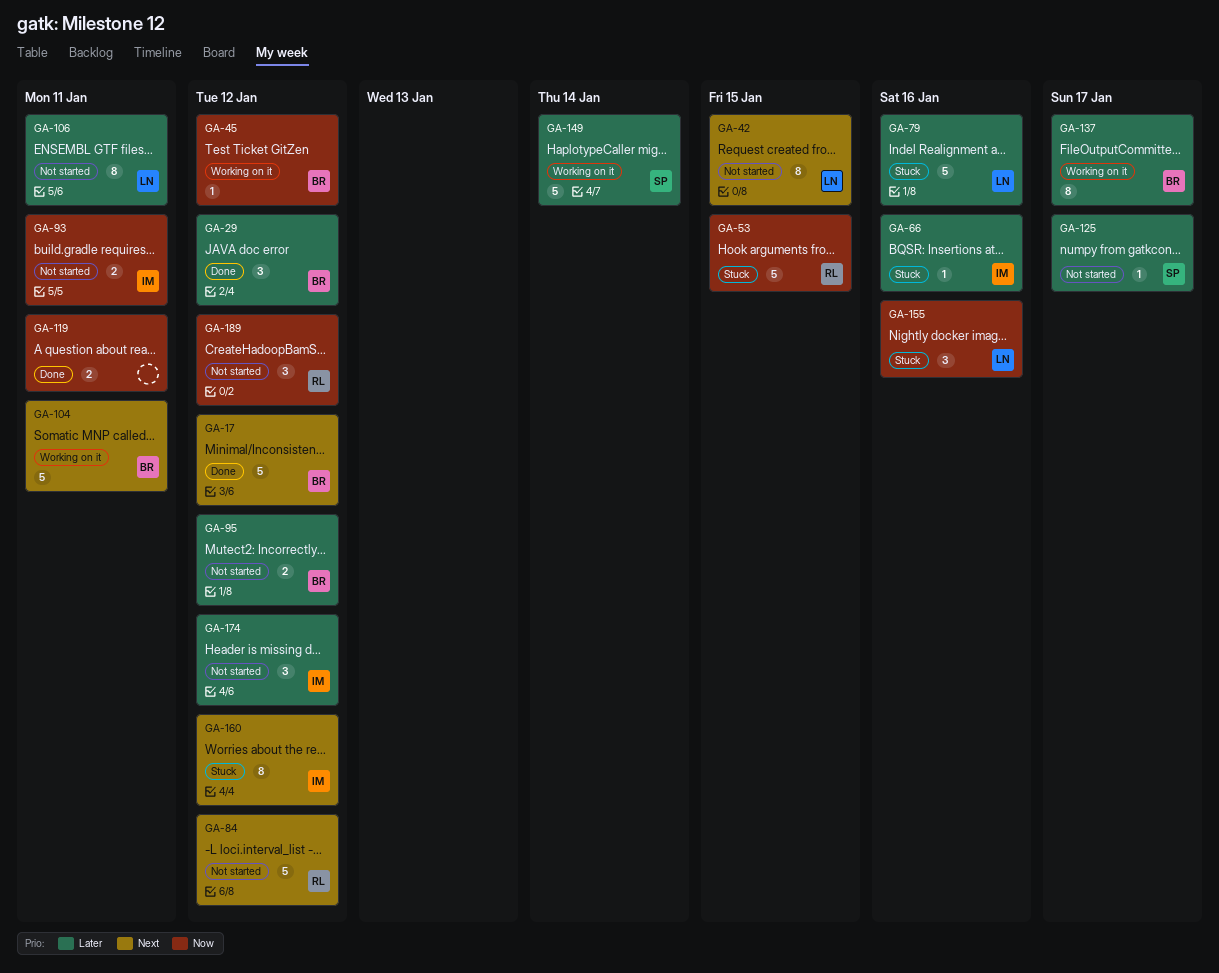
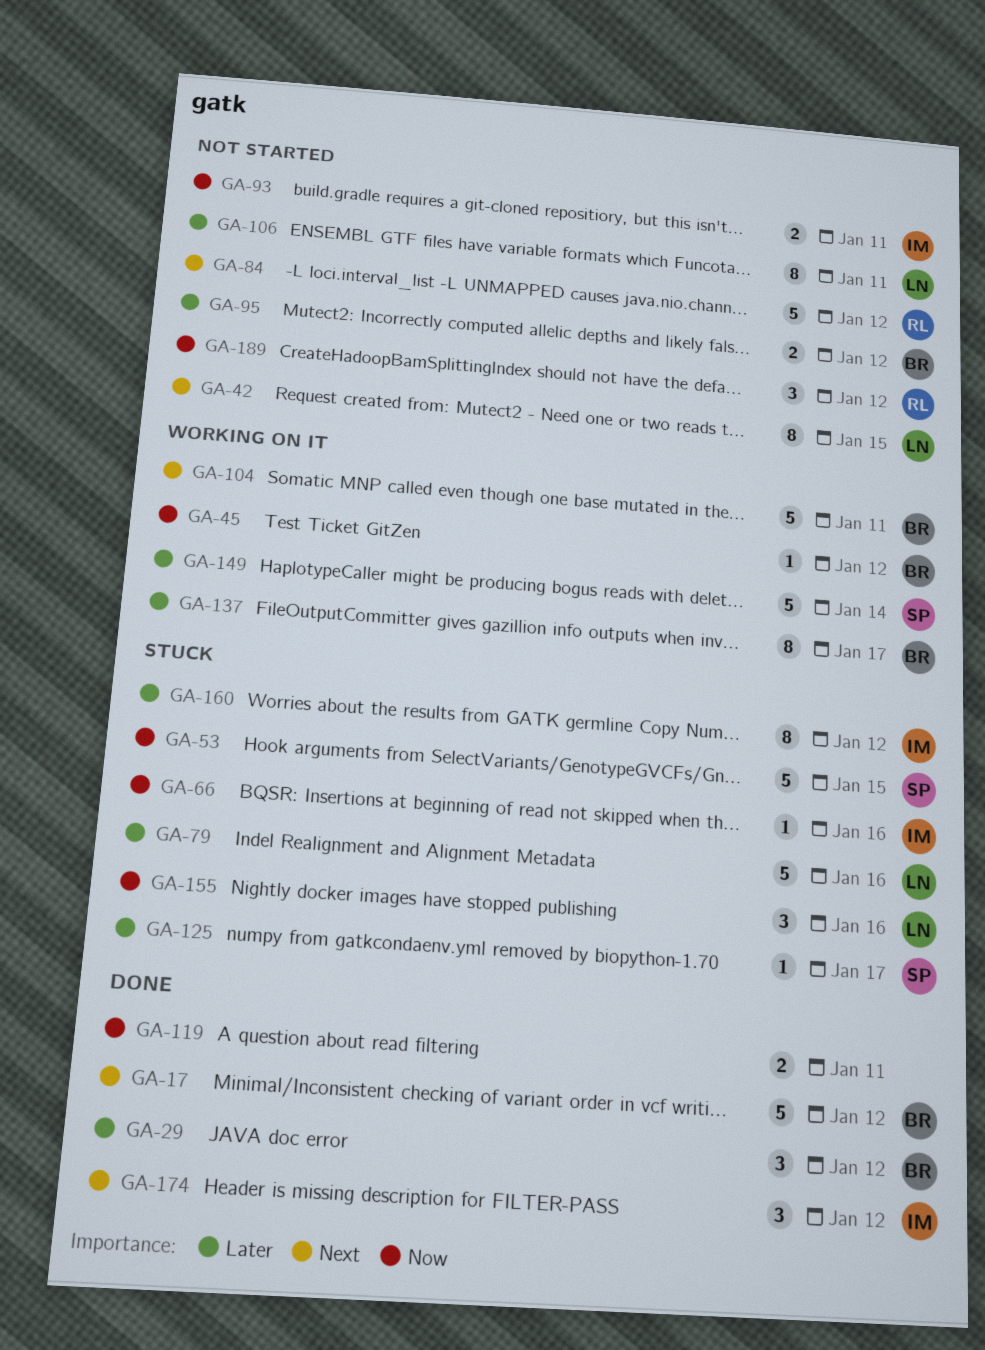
GA-53, owner: RL -> SP
GA-66, priority: Later -> Now
GA-125, status: Not started -> Stuck
GA-160, priority: Next -> Later
GA-174, status: Not started -> Done
GA-174, priority: Later -> Next

